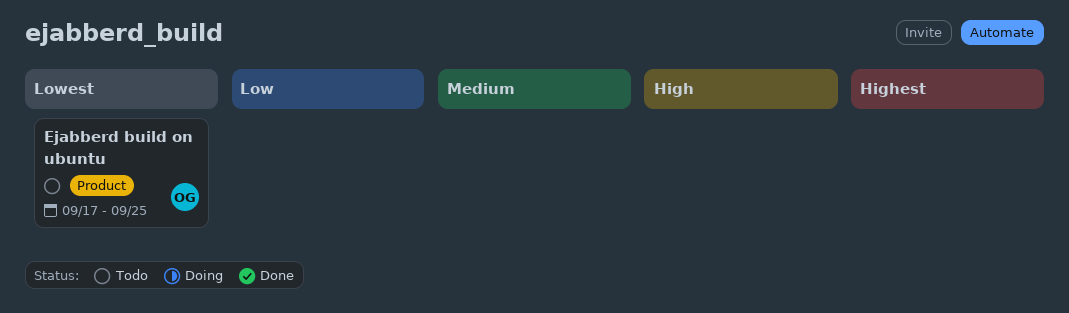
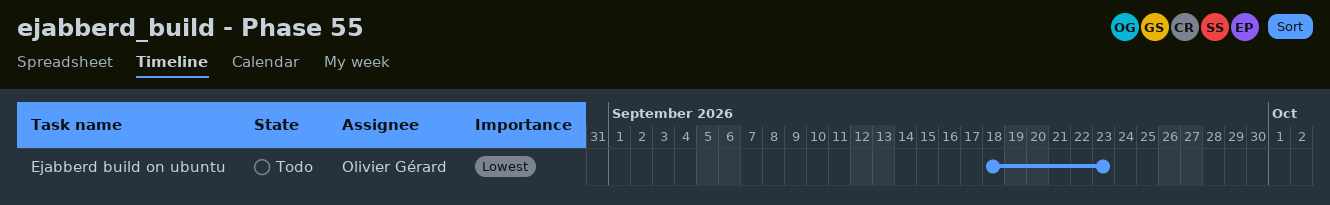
Ejabberd build on ubuntu, start: Sep 17 -> Sep 18
Ejabberd build on ubuntu, due: Sep 25 -> Sep 23

